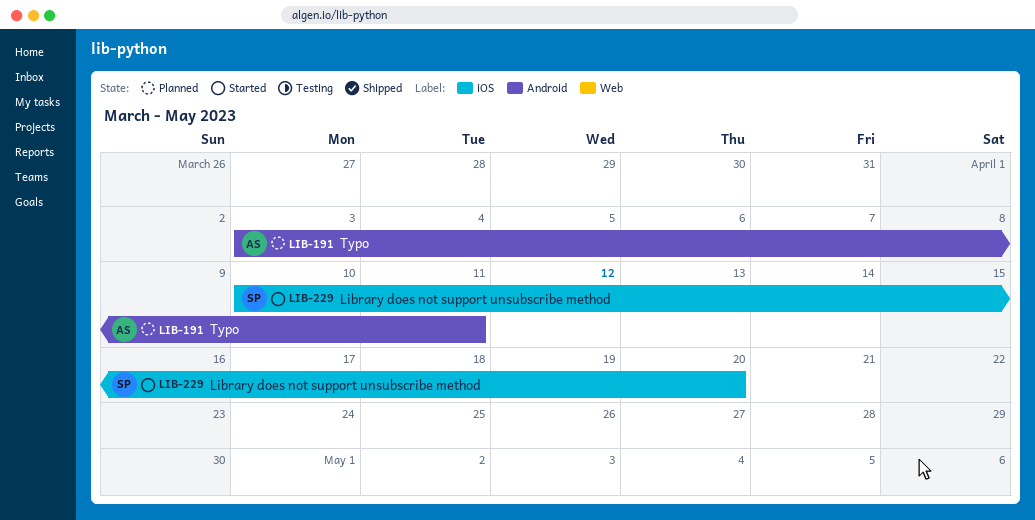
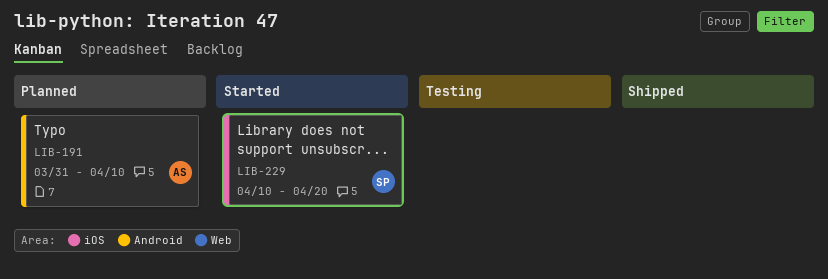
LIB-191, start: Apr 3 -> Mar 31
LIB-191, due: Apr 11 -> Apr 10

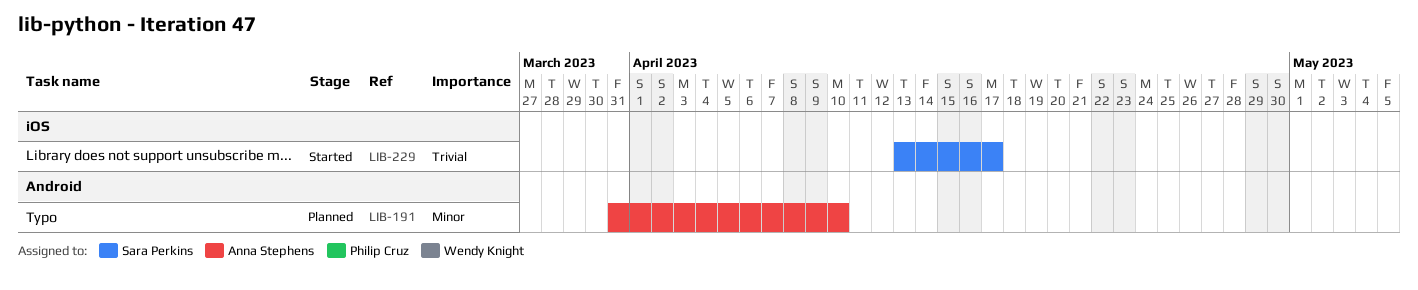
LIB-229, start: Apr 10 -> Apr 13
LIB-229, due: Apr 20 -> Apr 17

